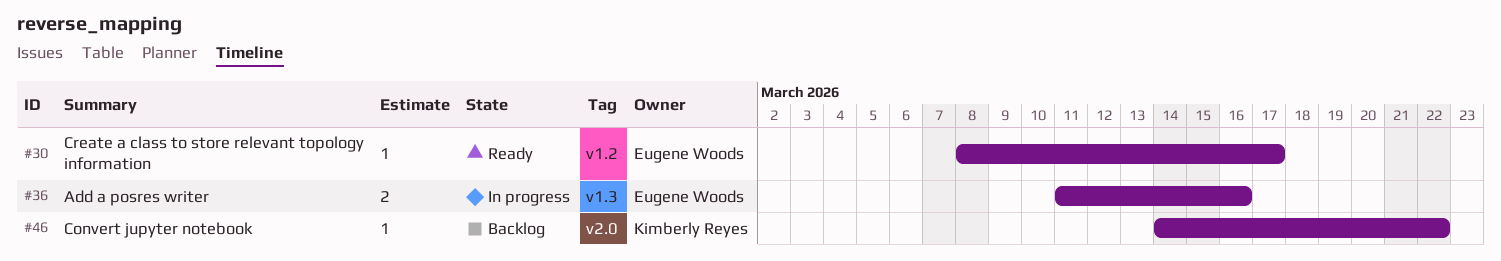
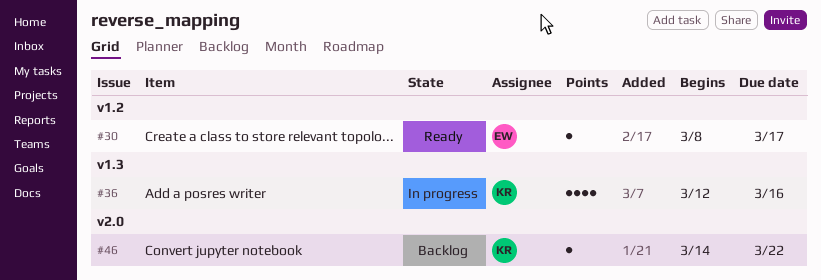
#36, owner: Eugene Woods -> Kimberly Reyes
#36, estimate: 2 -> 4
#36, start: Mar 11 -> Mar 12

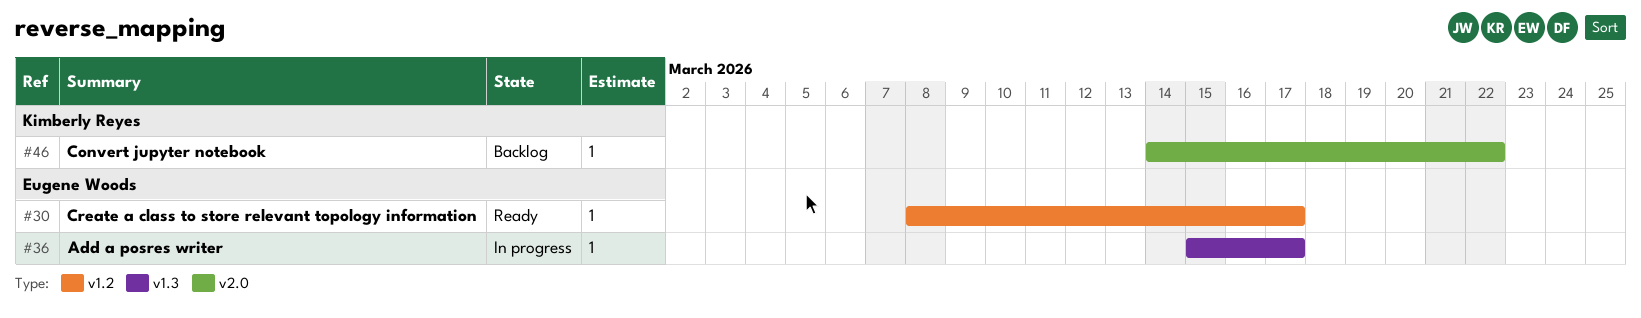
#36, owner: Kimberly Reyes -> Eugene Woods
#36, estimate: 4 -> 1
#36, start: Mar 12 -> Mar 15
#36, due: Mar 16 -> Mar 17

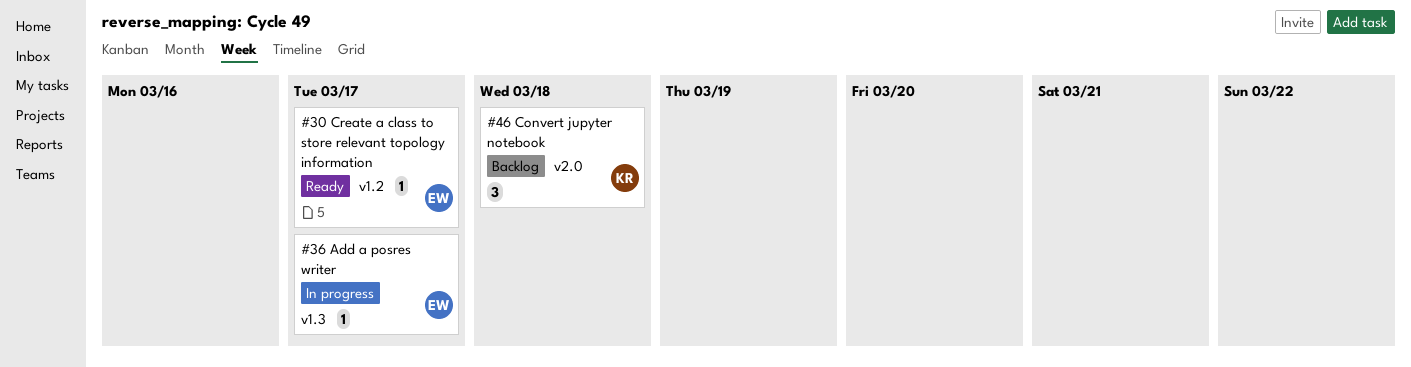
#46, estimate: 1 -> 3
#46, due: Mar 22 -> Mar 18

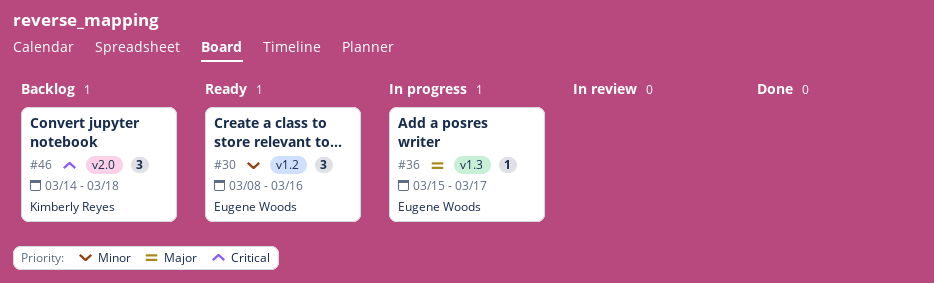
#30, estimate: 1 -> 3
#30, due: Mar 17 -> Mar 16

